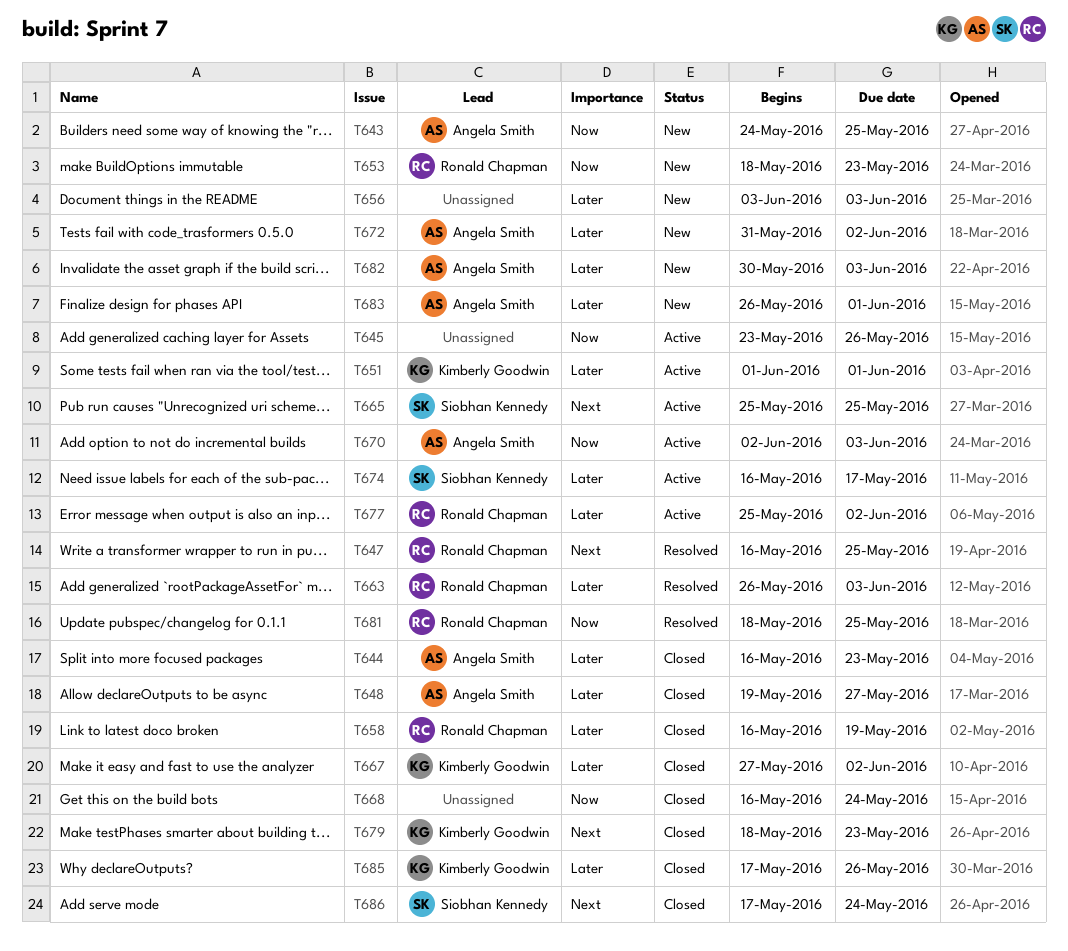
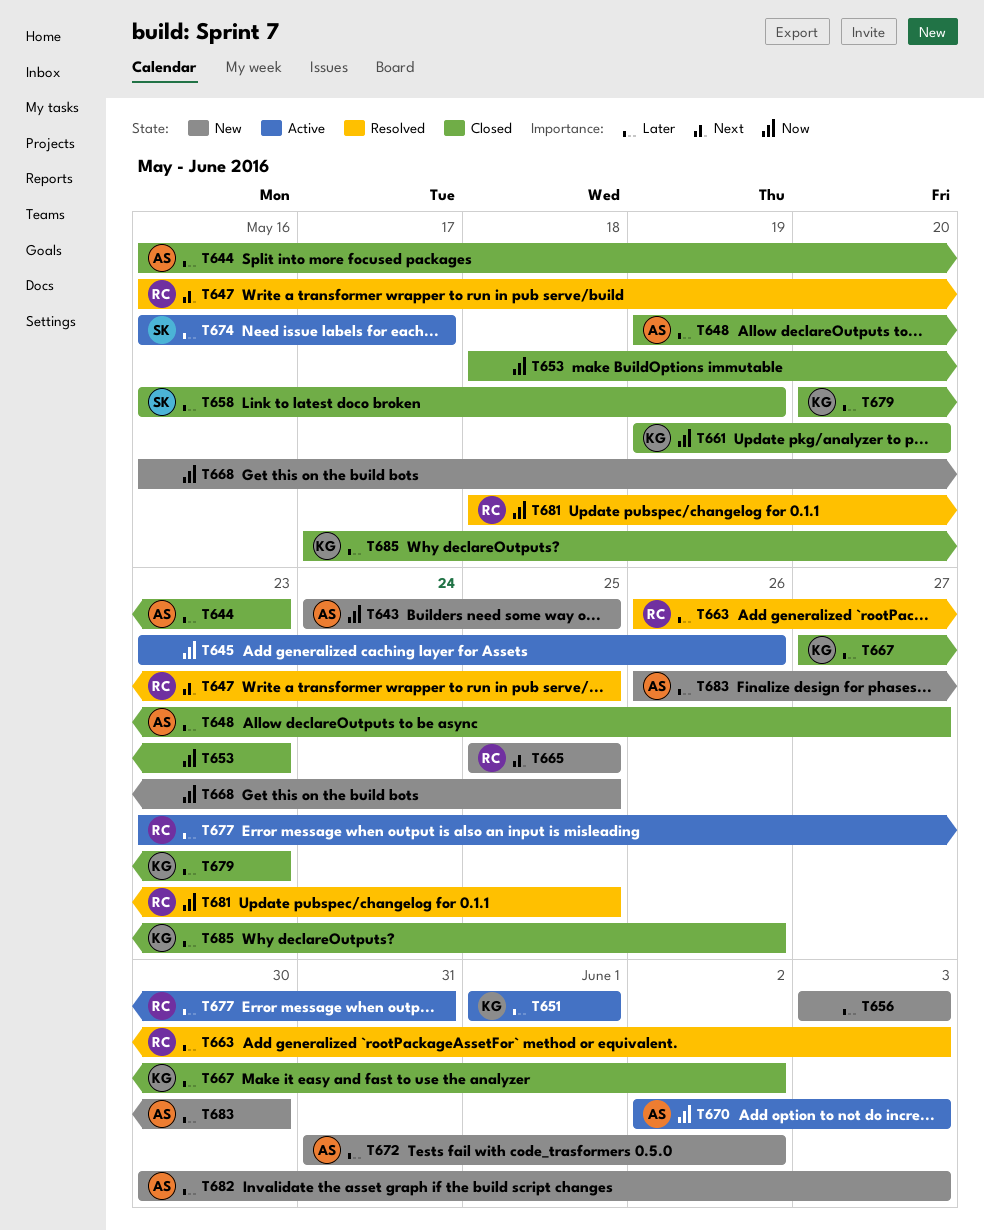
T653, status: New -> Closed
T653, owner: Ronald Chapman -> none
T658, owner: Ronald Chapman -> Siobhan Kennedy
T661: none -> present
T665, status: Active -> New
T665, owner: Siobhan Kennedy -> Ronald Chapman
T668, status: Closed -> New
T668, due: May 24 -> May 25
T677, start: May 25 -> May 23
T677, due: Jun 2 -> May 31
T679, priority: Next -> Later
T679, start: May 18 -> May 20
T683, due: Jun 1 -> May 30
T686: present -> none

